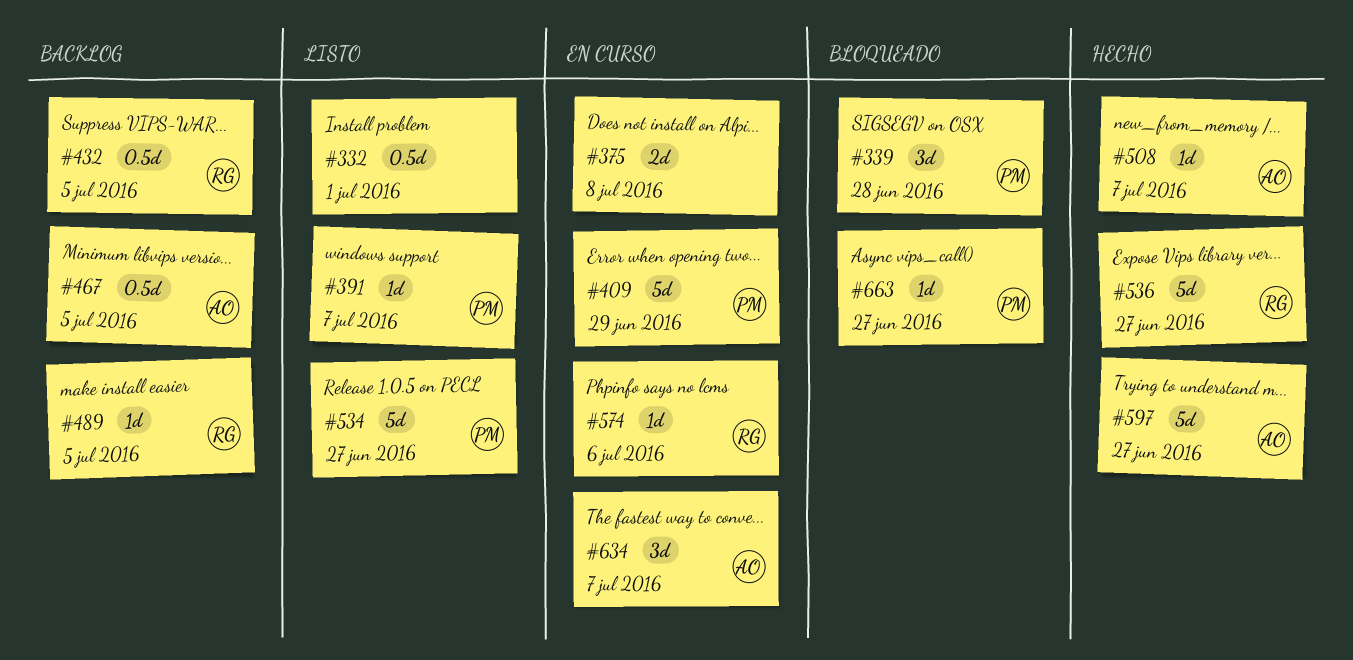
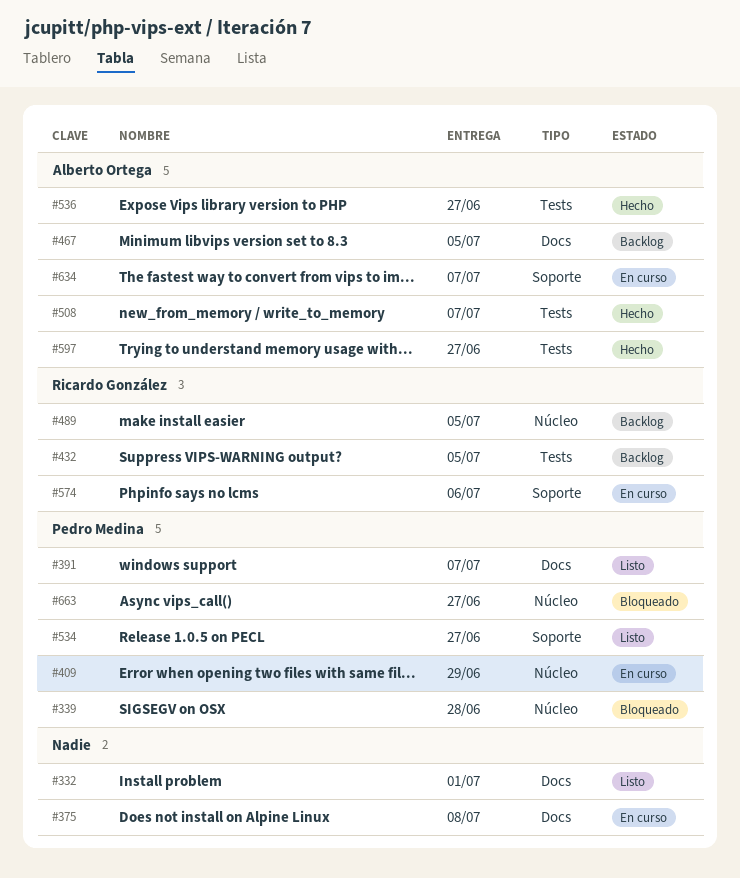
#536, owner: Ricardo González -> Alberto Ortega

